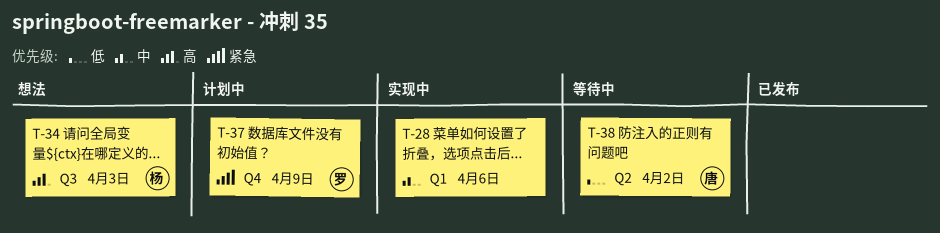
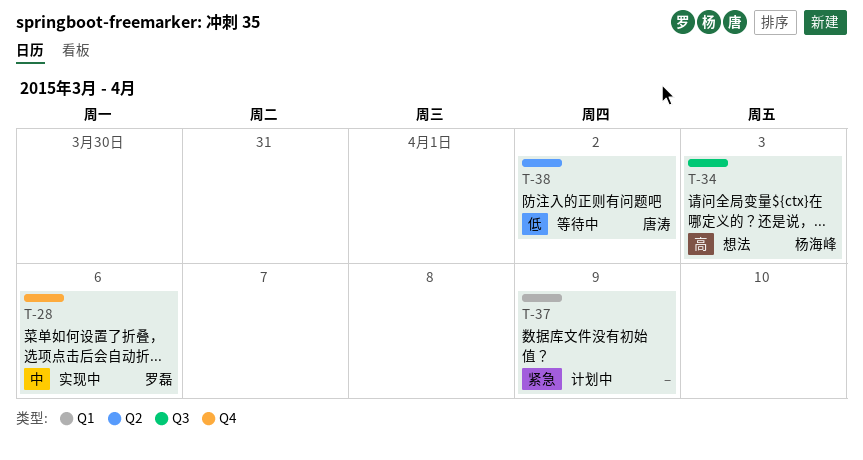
T-28, owner: none -> 罗磊
T-28, label: Q1 -> Q4
T-37, owner: 罗磊 -> none
T-37, label: Q4 -> Q1

